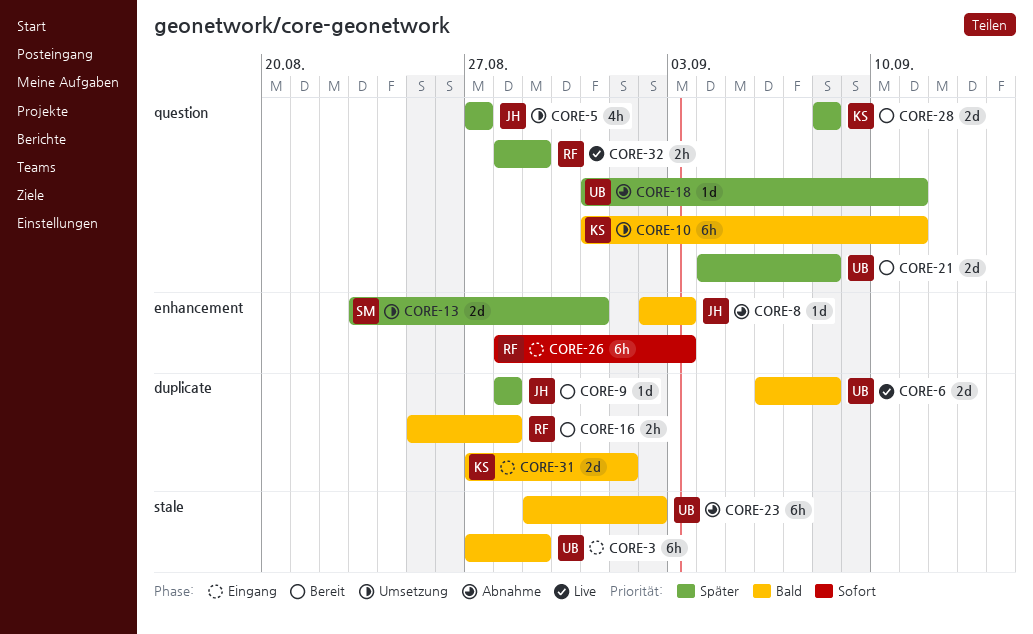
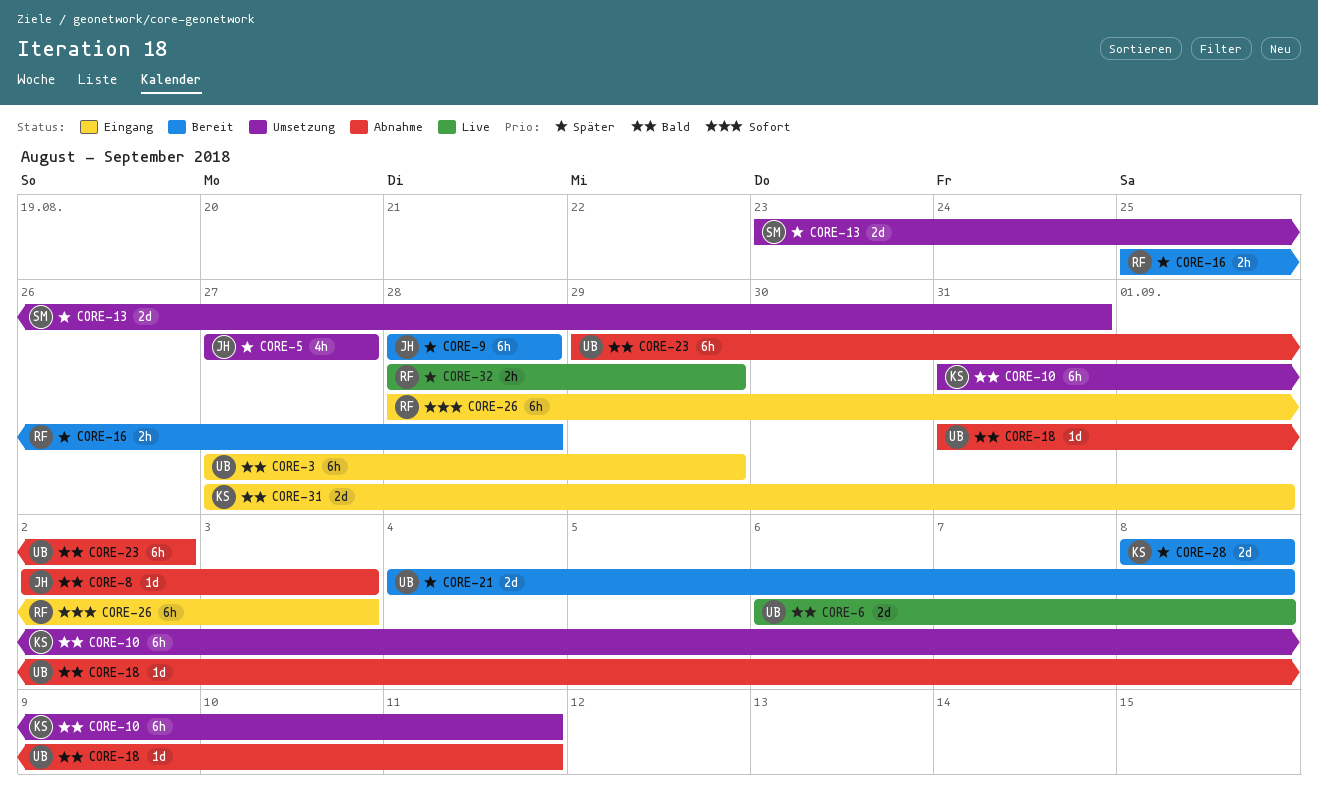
CORE-9, estimate: 1d -> 6h
CORE-16, priority: Bald -> Später
CORE-18, priority: Später -> Bald

